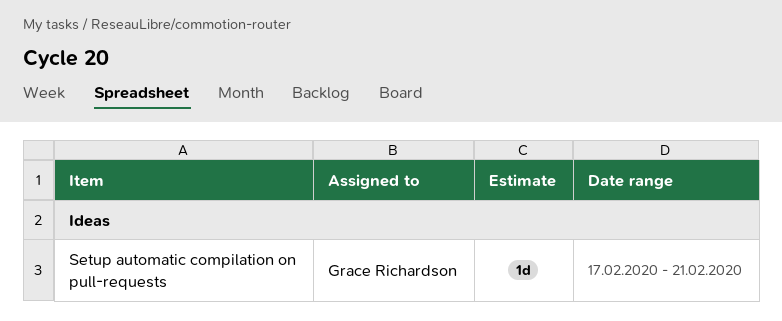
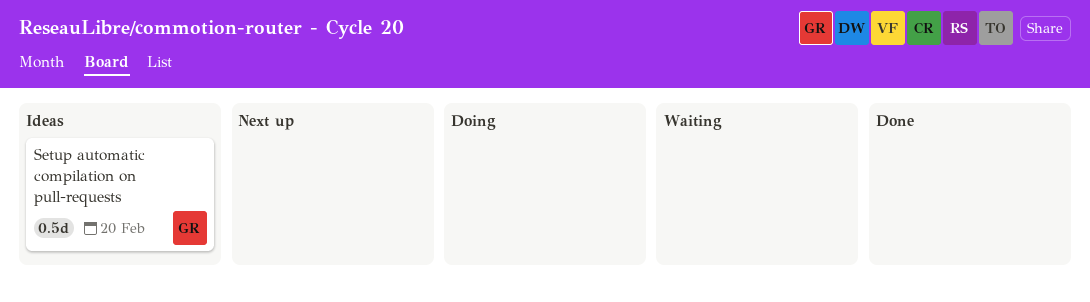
Setup automatic compilation on pull-requests, estimate: 1d -> 0.5d
Setup automatic compilation on pull-requests, due: Feb 21 -> Feb 20

